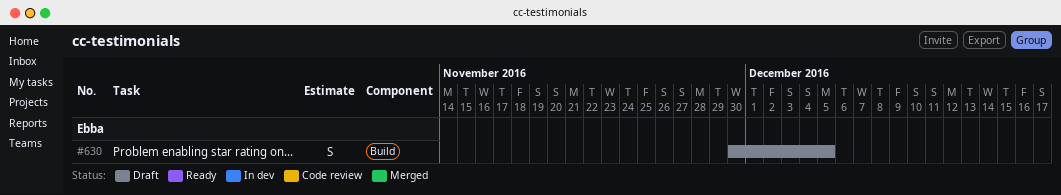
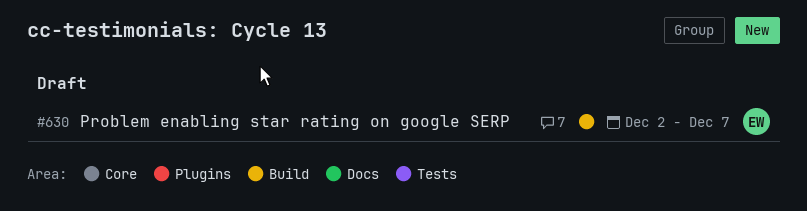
#630, start: Nov 30 -> Dec 2
#630, due: Dec 5 -> Dec 7

